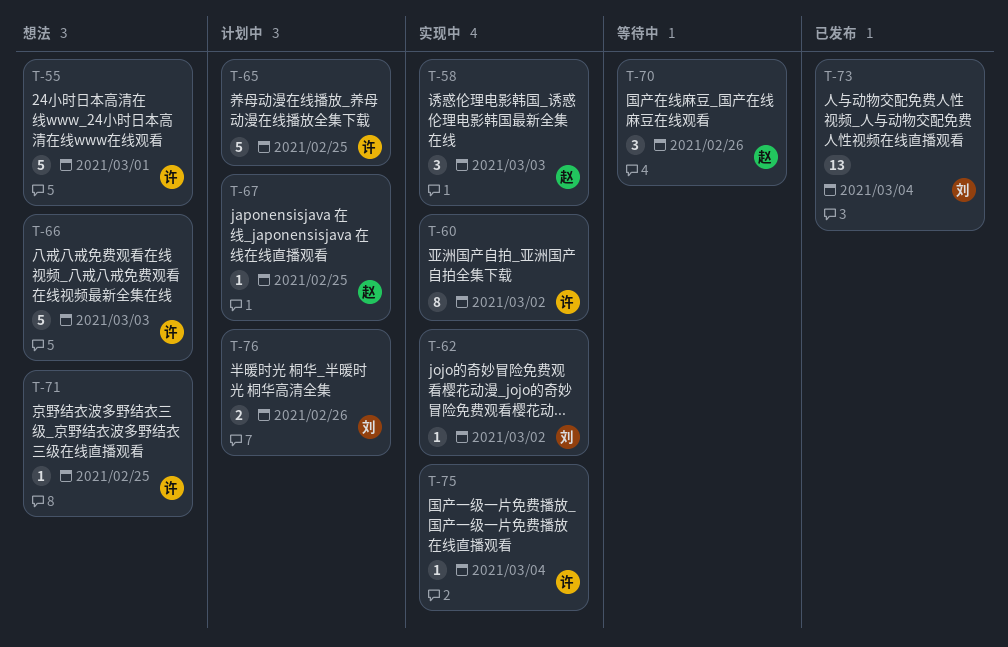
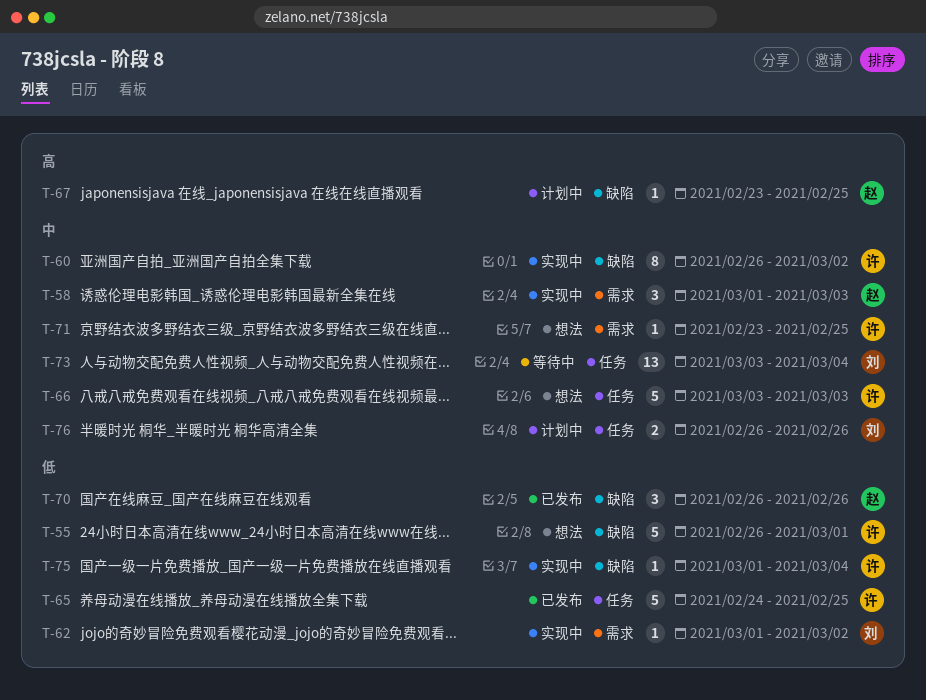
T-65, status: 计划中 -> 已发布
T-70, status: 等待中 -> 已发布
T-73, status: 已发布 -> 等待中

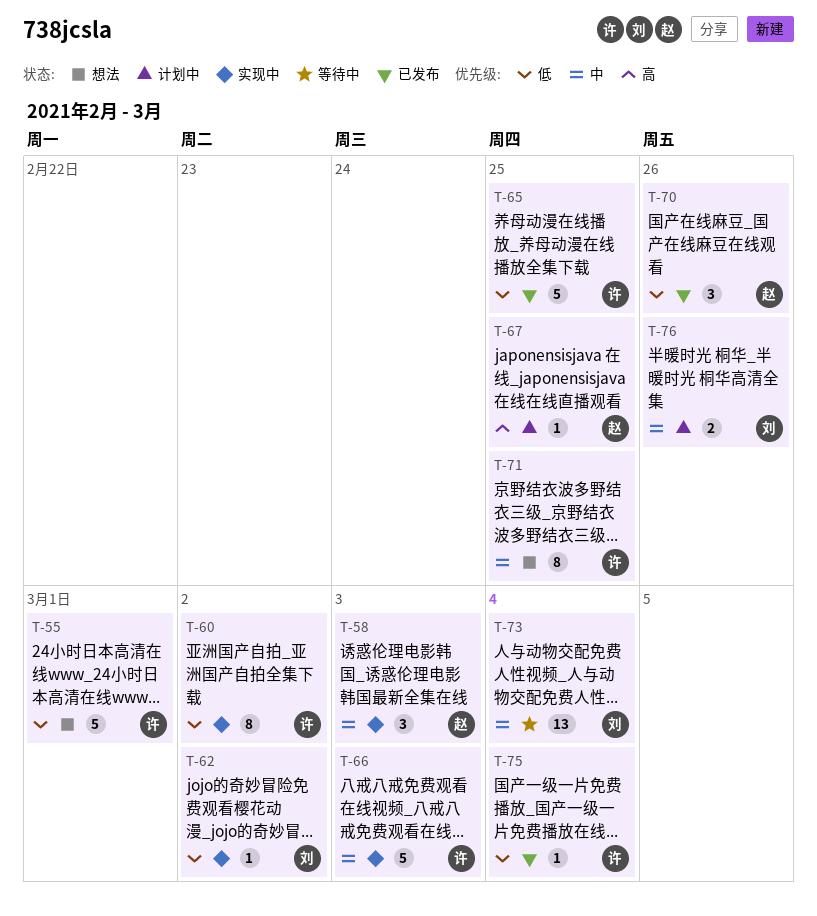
T-60, priority: 中 -> 低
T-66, status: 想法 -> 实现中
T-71, estimate: 1 -> 8
T-75, status: 实现中 -> 已发布

